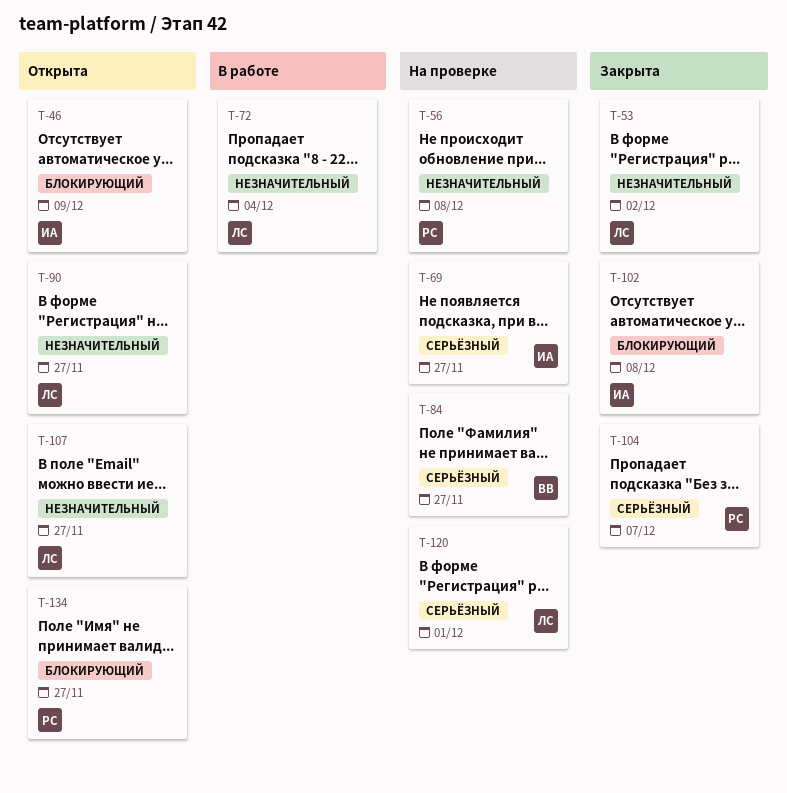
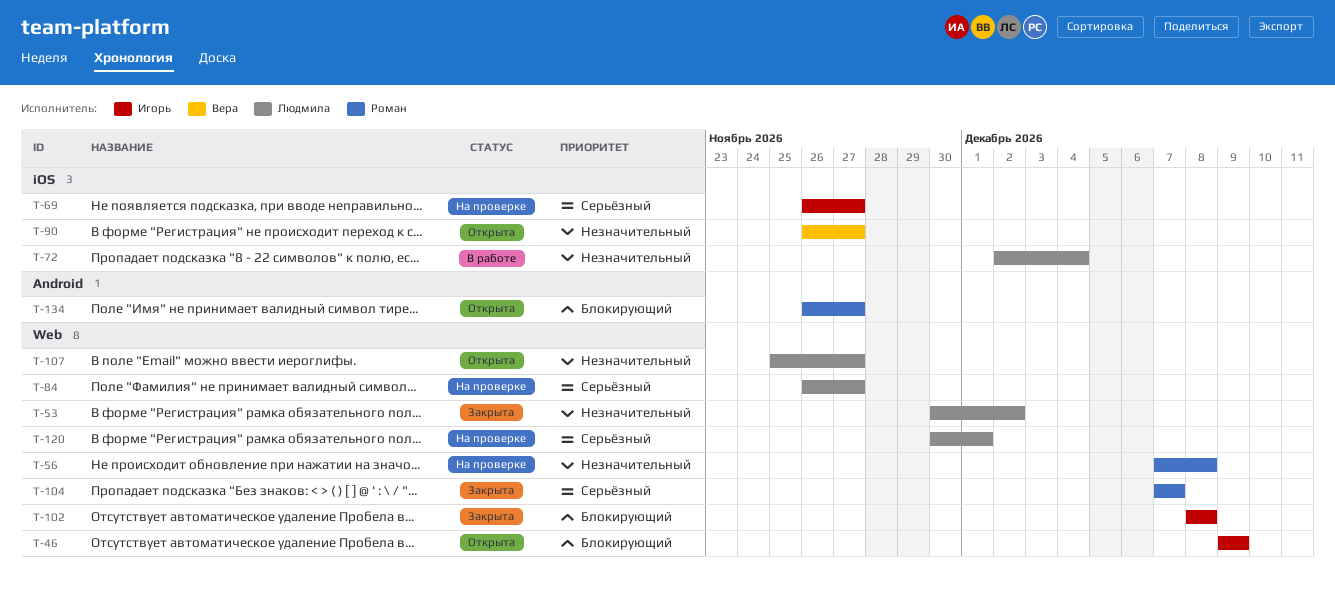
T-84, owner: Вера -> Людмила
T-90, owner: Людмила -> Вера

